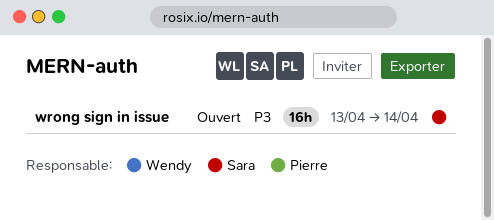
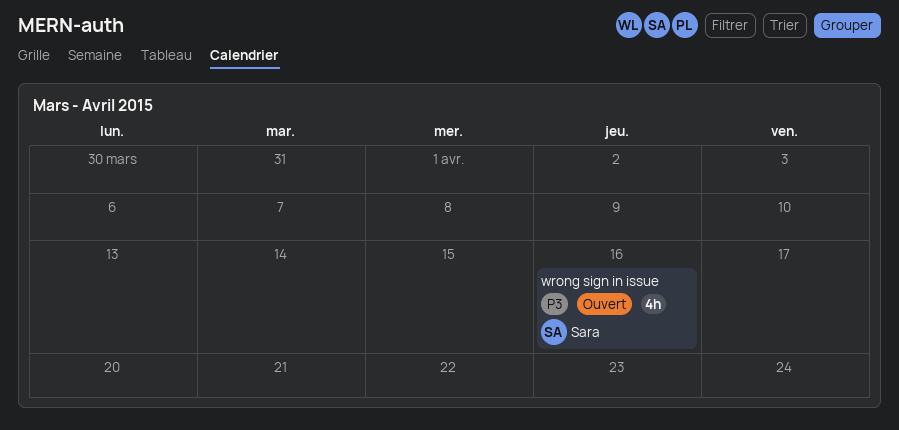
wrong sign in issue, estimate: 16h -> 4h
wrong sign in issue, due: Apr 14 -> Apr 16

